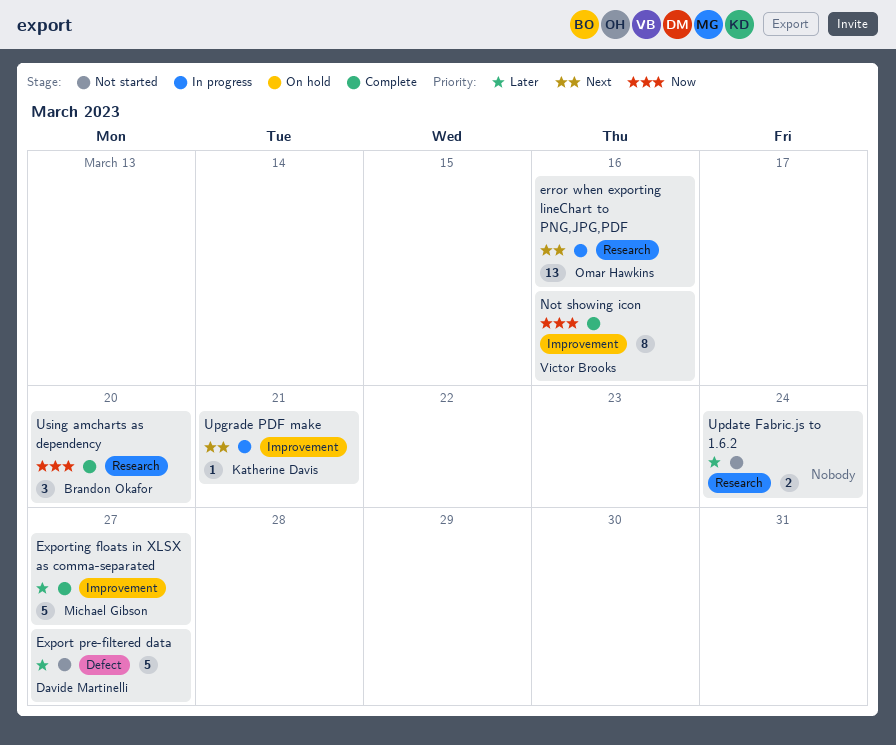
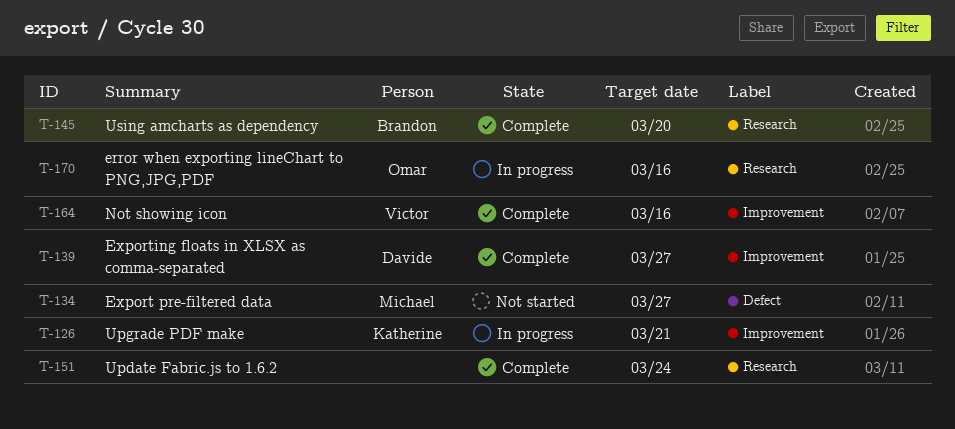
Export pre-filtered data, owner: Davide Martinelli -> Michael Gibson
Exporting floats in XLSX as comma-separated, owner: Michael Gibson -> Davide Martinelli
Update Fabric.js to 1.6.2, status: Not started -> Complete

